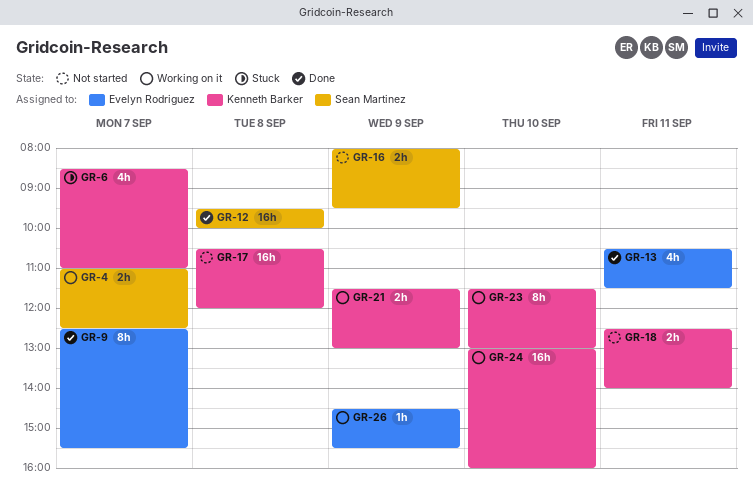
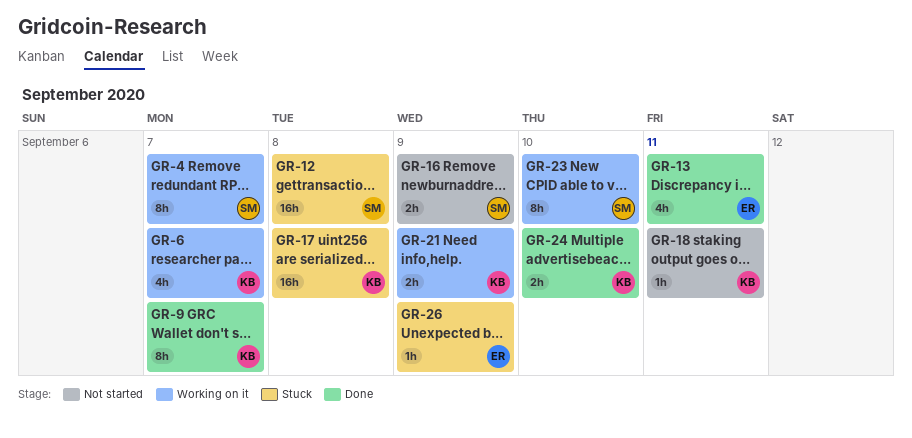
GR-4, estimate: 2h -> 8h
GR-6, status: Stuck -> Working on it
GR-9, owner: Evelyn Rodriguez -> Kenneth Barker
GR-12, status: Done -> Stuck
GR-17, status: Not started -> Stuck
GR-18, estimate: 2h -> 1h
GR-23, owner: Kenneth Barker -> Sean Martinez
GR-24, status: Working on it -> Done
GR-24, estimate: 16h -> 2h
GR-26, status: Working on it -> Stuck

